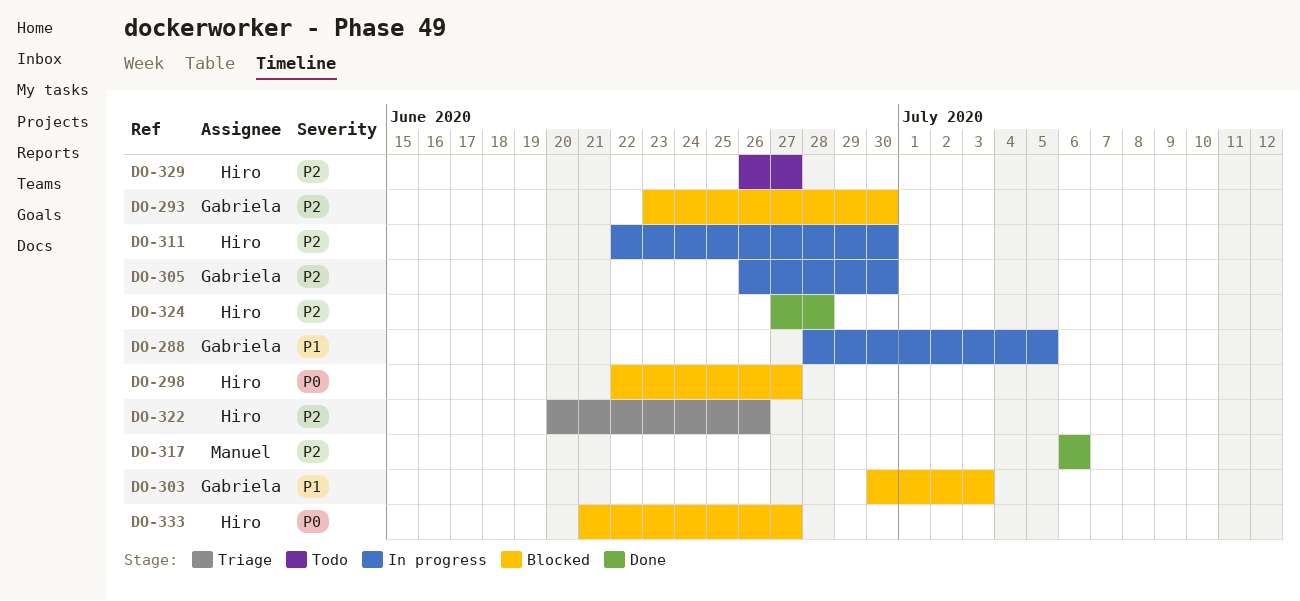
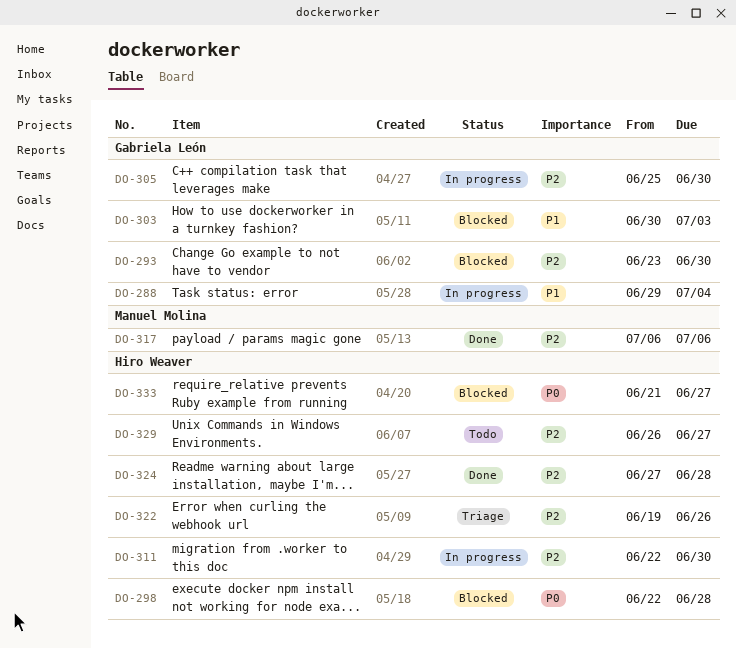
DO-288, start: Jun 28 -> Jun 29
DO-288, due: Jul 5 -> Jul 4
DO-298, due: Jun 27 -> Jun 28
DO-305, start: Jun 26 -> Jun 25
DO-322, start: Jun 20 -> Jun 19

